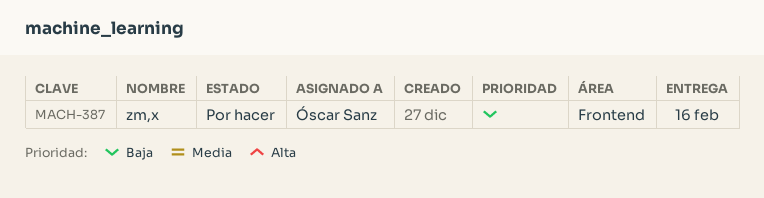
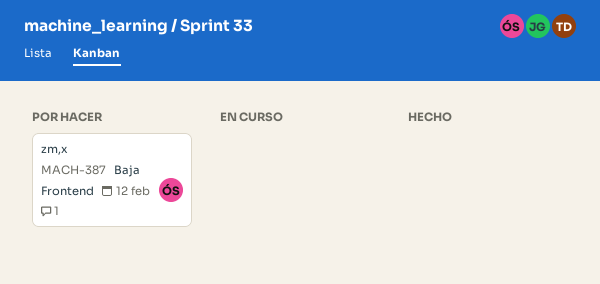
MACH-387, due: Feb 16 -> Feb 12

